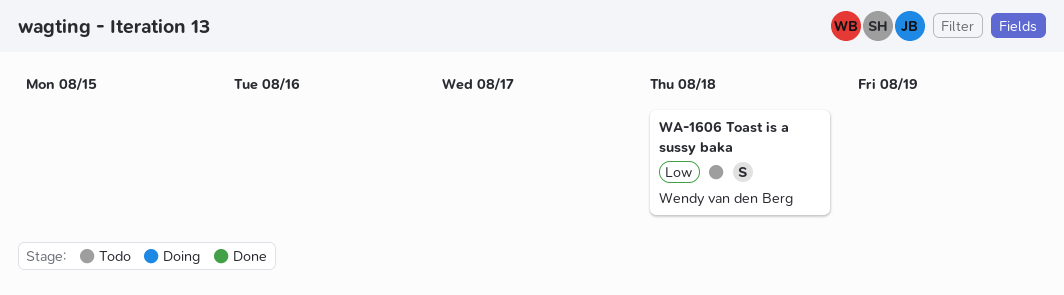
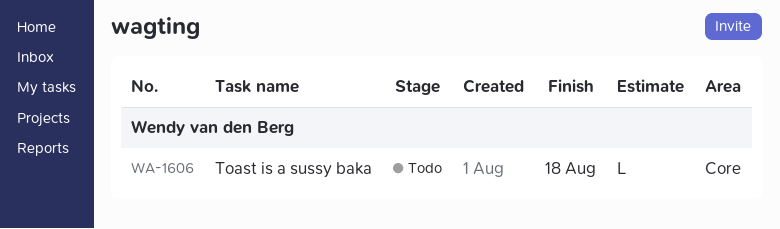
WA-1606, estimate: S -> L

